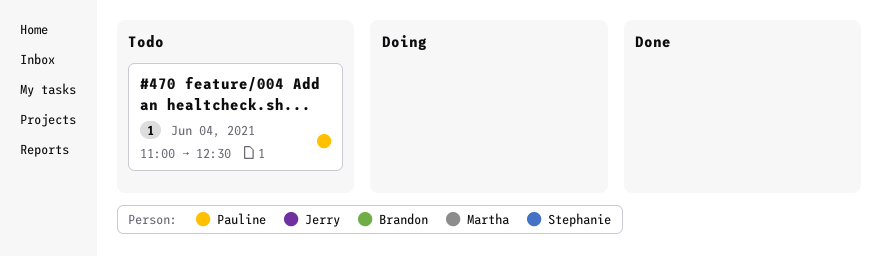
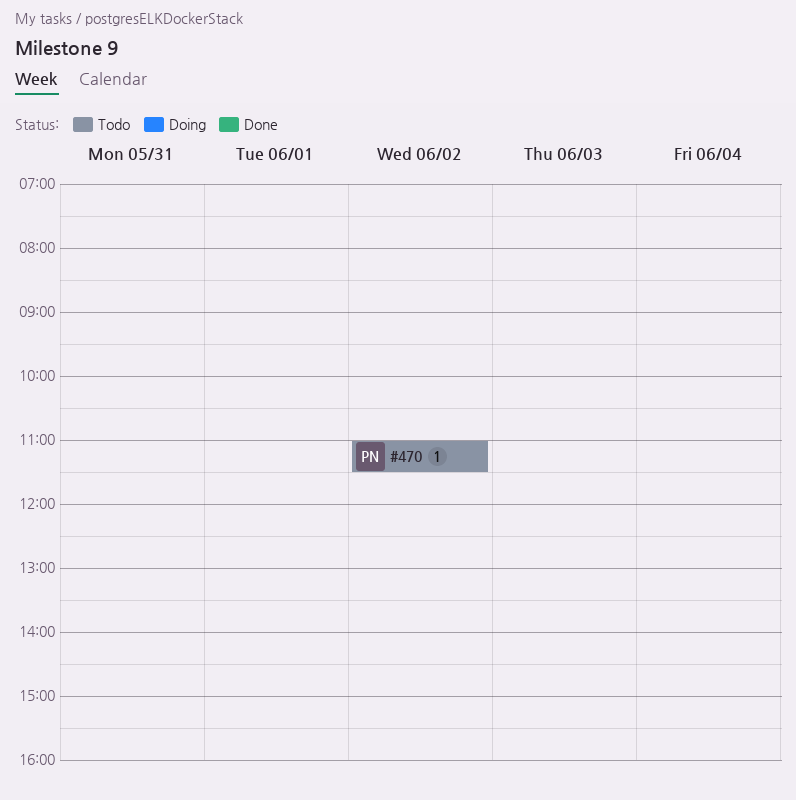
#470, day: Jun 4 -> Jun 2
#470, ends: 12:30 -> 11:30

